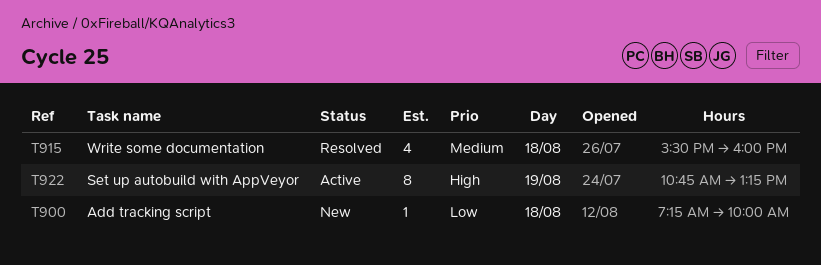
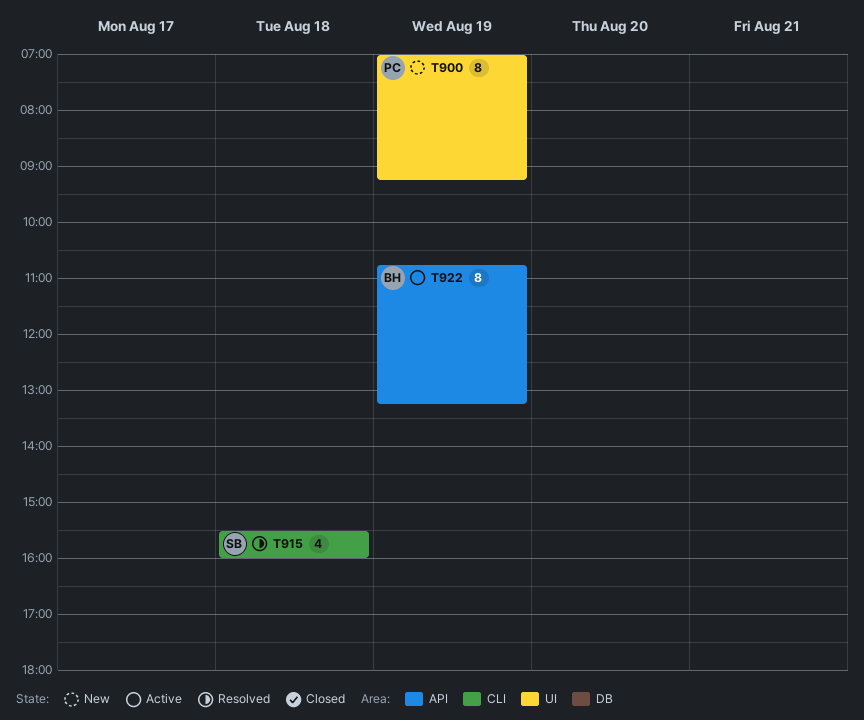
T900, estimate: 1 -> 8
T900, day: Aug 18 -> Aug 19
T900, begins: 07:15 -> 07:00
T900, ends: 10:00 -> 09:15

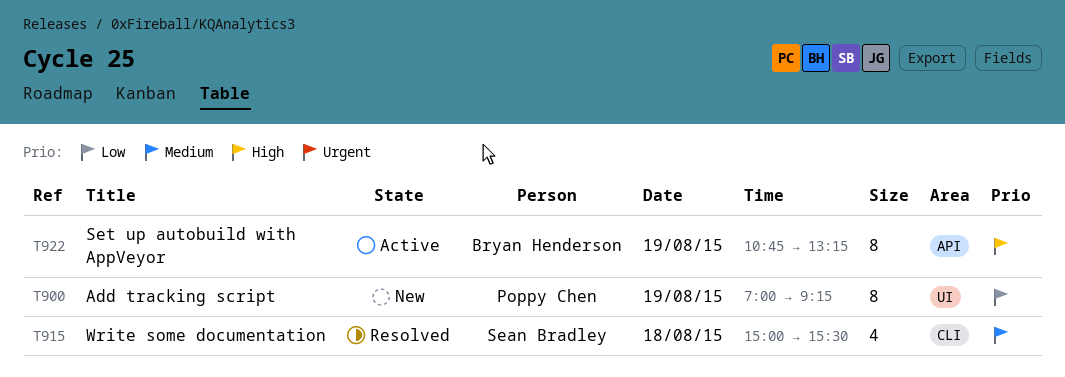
T915, begins: 15:30 -> 15:00
T915, ends: 16:00 -> 15:30

